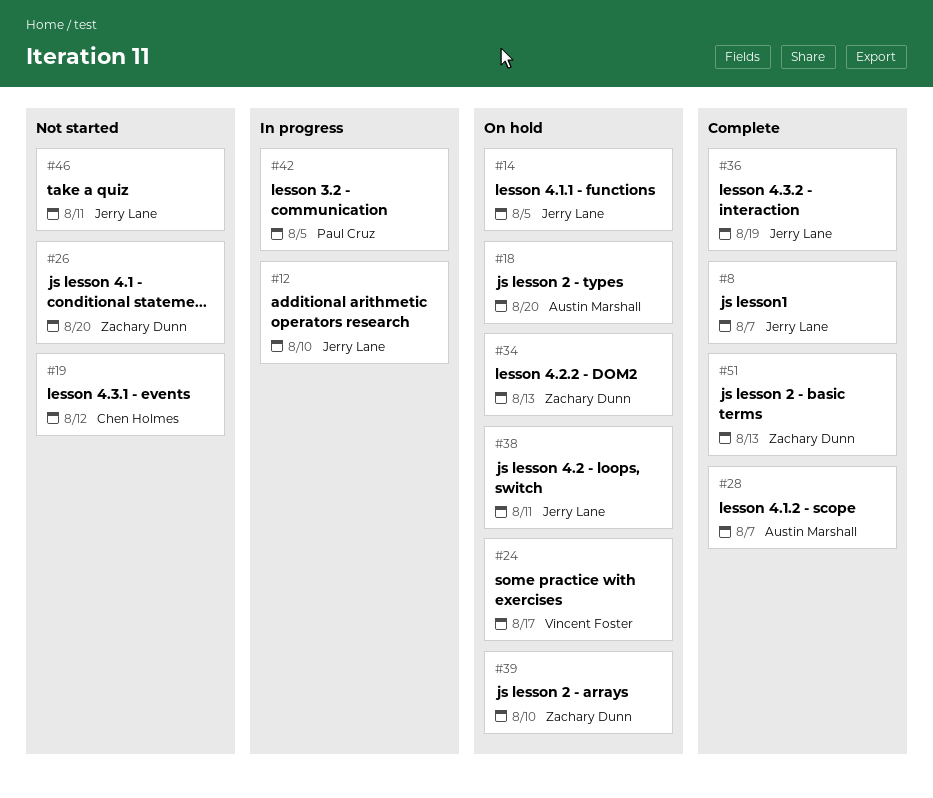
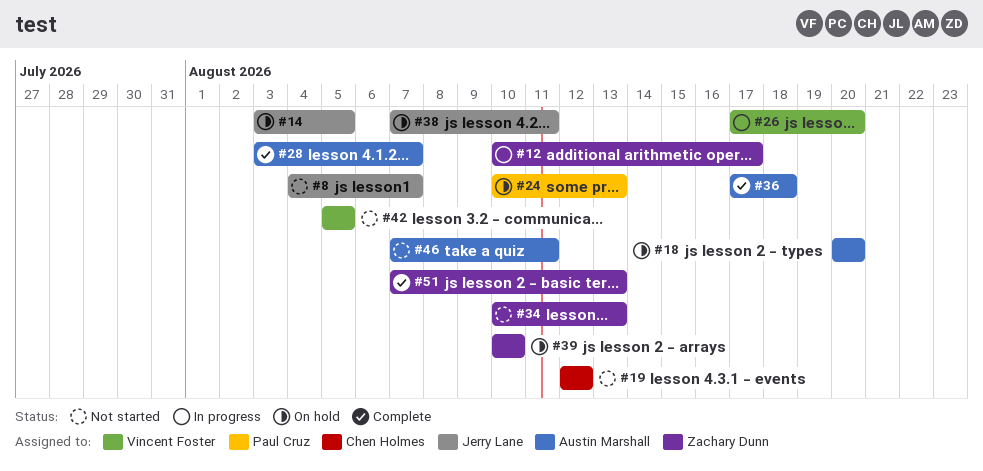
#8, status: Complete -> Not started
#12, owner: Jerry Lane -> Zachary Dunn
#12, due: Aug 10 -> Aug 17
#24, owner: Vincent Foster -> Paul Cruz
#24, due: Aug 17 -> Aug 13
#26, status: Not started -> In progress
#26, owner: Zachary Dunn -> Vincent Foster
#34, status: On hold -> Not started
#36, owner: Jerry Lane -> Austin Marshall
#36, due: Aug 19 -> Aug 18
#42, status: In progress -> Not started
#42, owner: Paul Cruz -> Vincent Foster
#46, owner: Jerry Lane -> Austin Marshall

